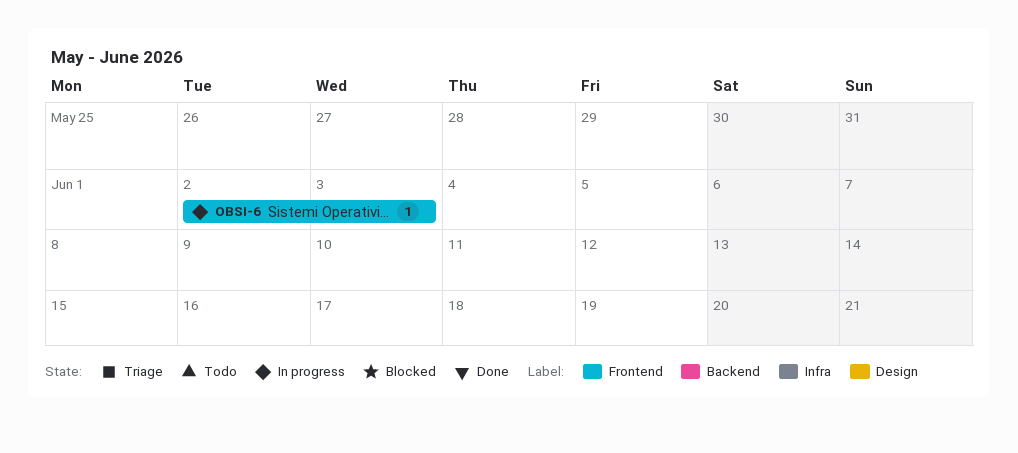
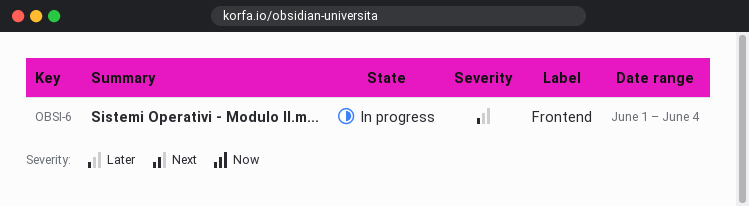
OBSI-6, start: Jun 2 -> Jun 1
OBSI-6, due: Jun 3 -> Jun 4

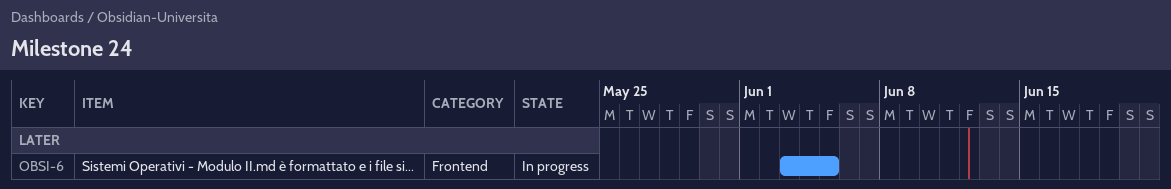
OBSI-6, start: Jun 1 -> Jun 3
OBSI-6, due: Jun 4 -> Jun 5

